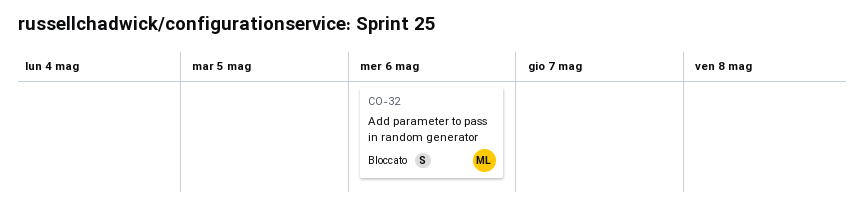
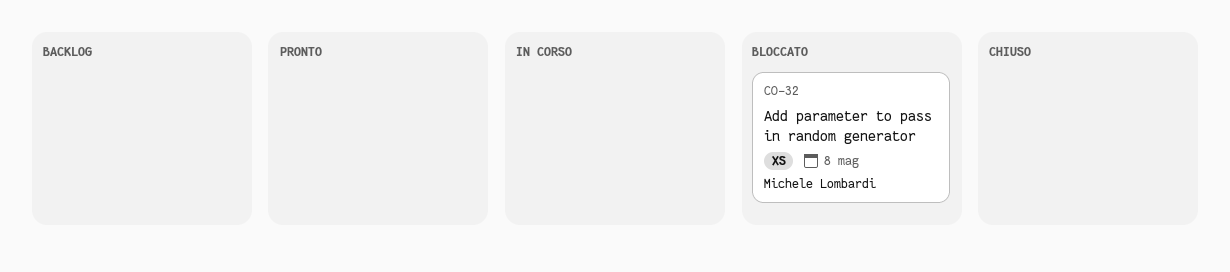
CO-32, estimate: S -> XS
CO-32, due: May 6 -> May 8

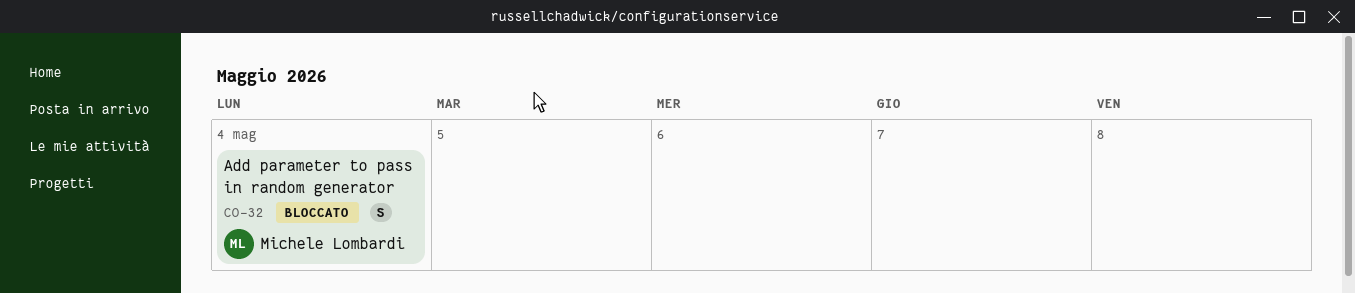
CO-32, estimate: XS -> S
CO-32, due: May 8 -> May 4

